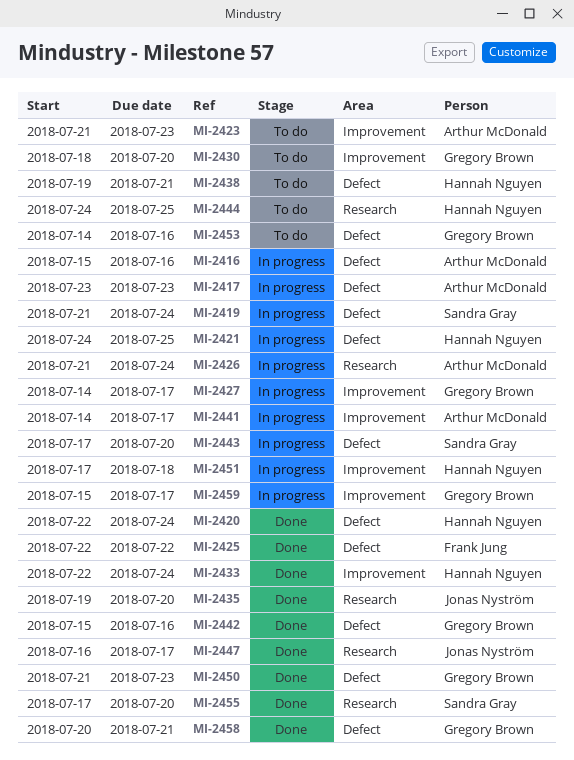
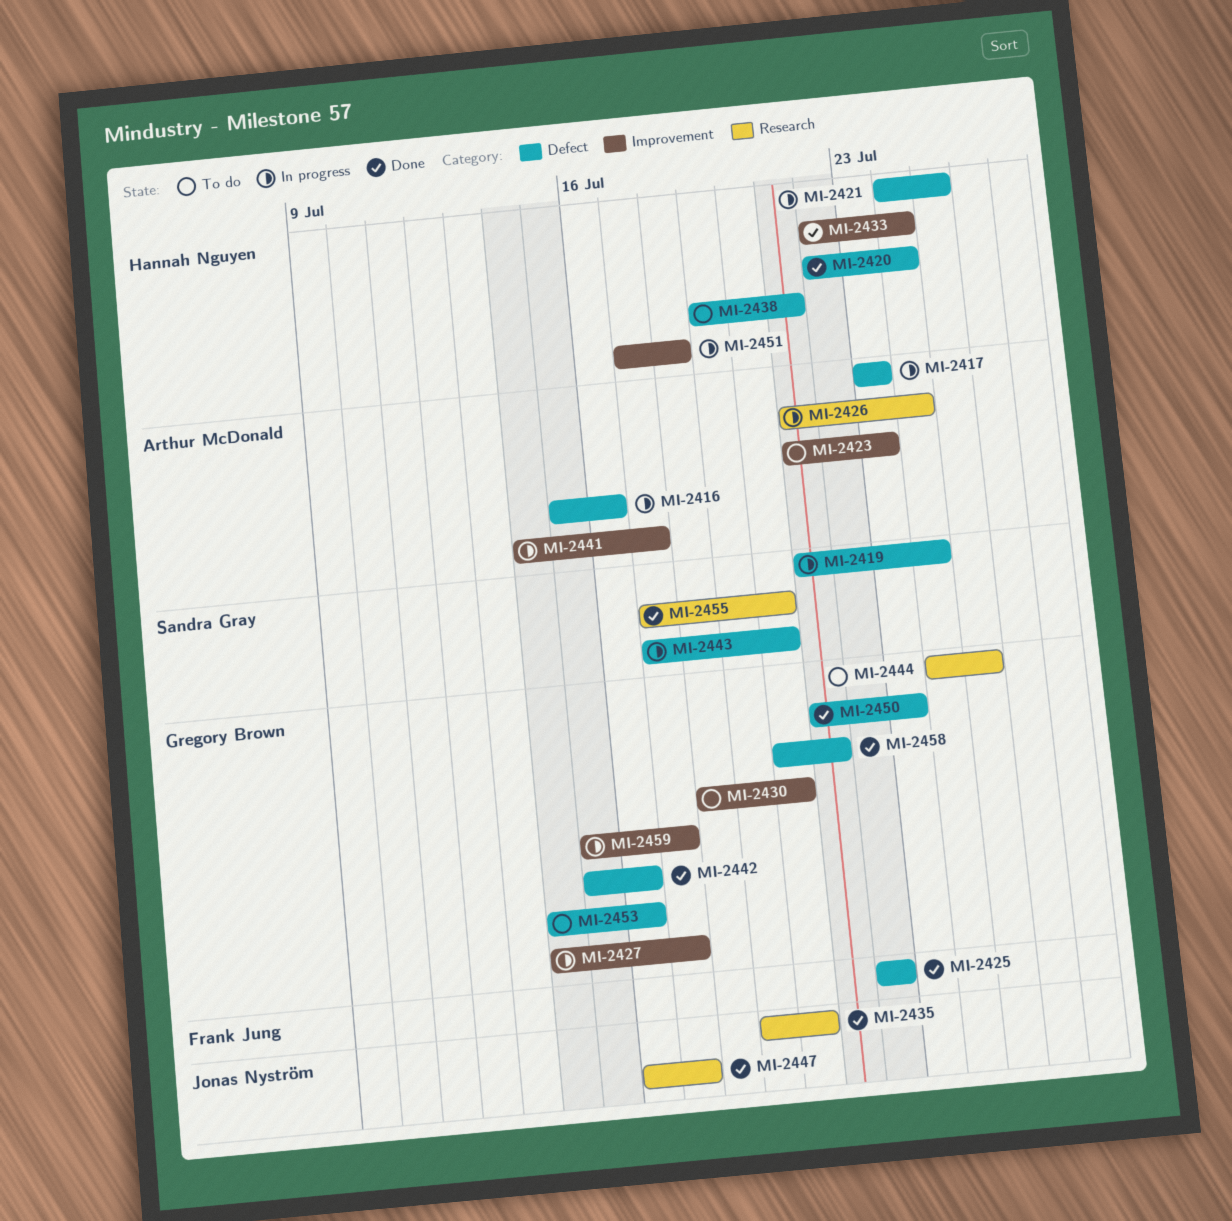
MI-2444, owner: Hannah Nguyen -> Gregory Brown

